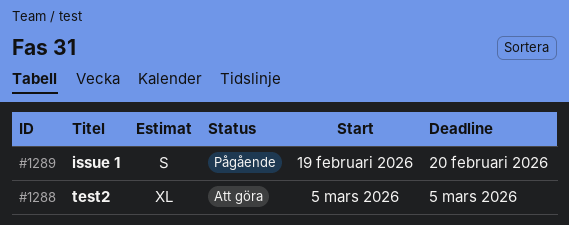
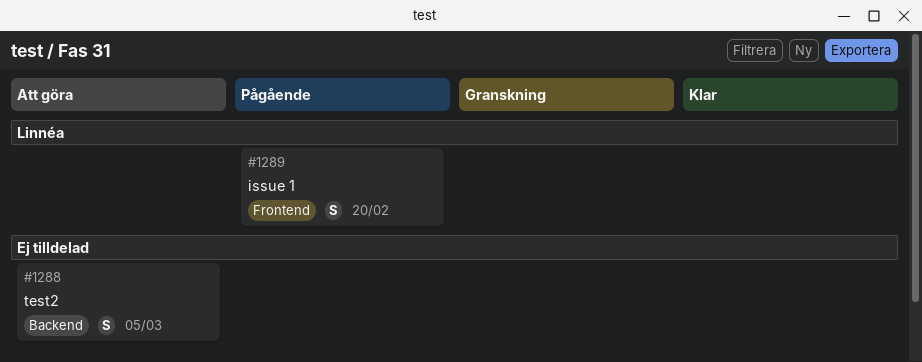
#1288, estimate: XL -> S

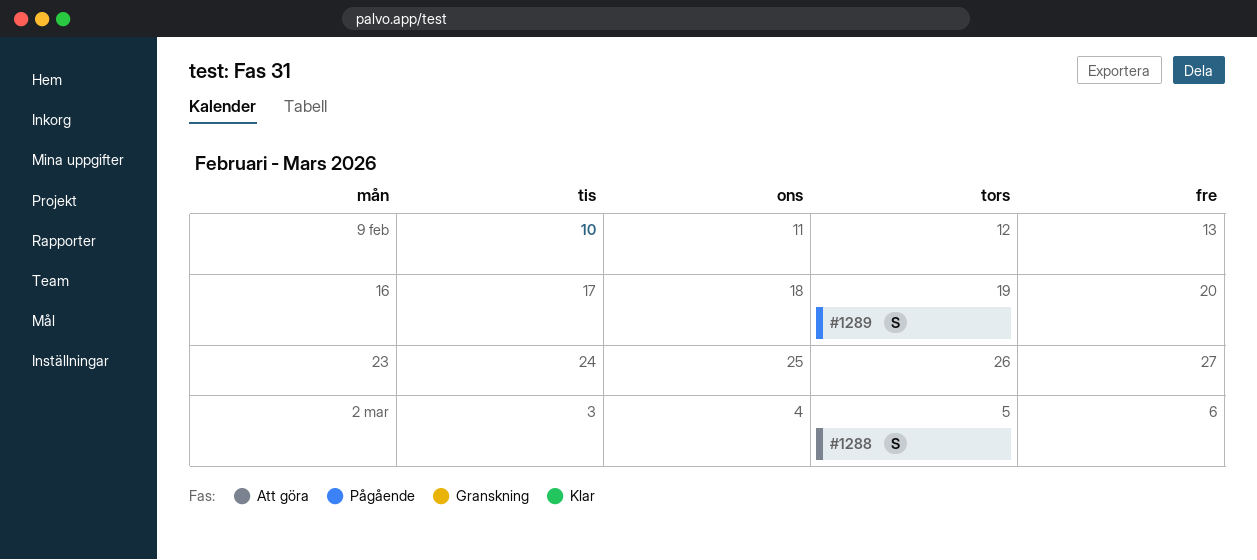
#1289, due: Feb 20 -> Feb 19

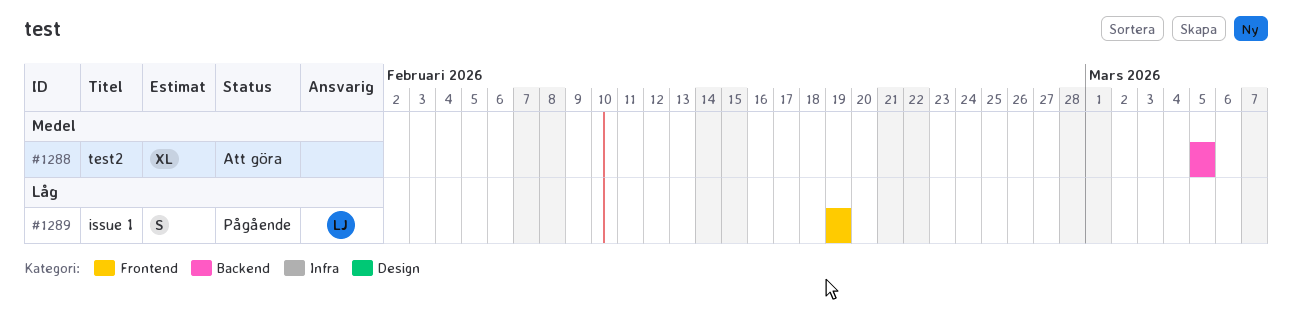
#1288, estimate: S -> XL

